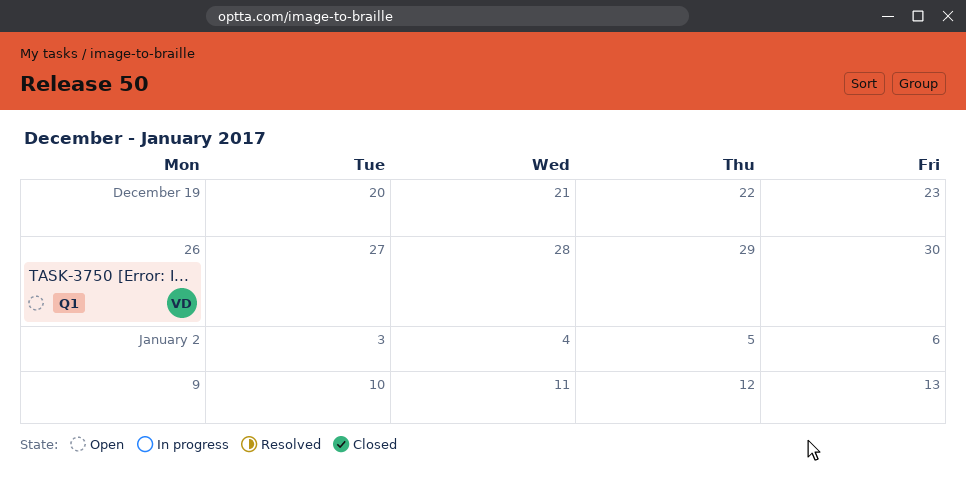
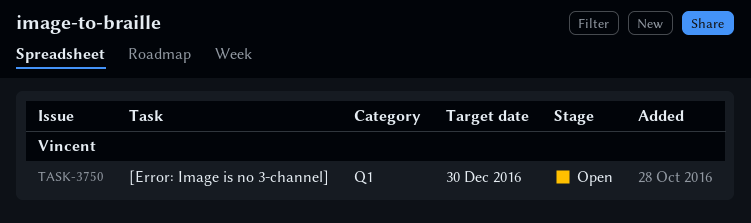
TASK-3750, due: Dec 26 -> Dec 30

